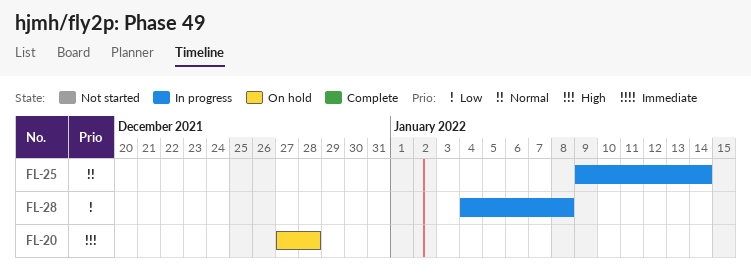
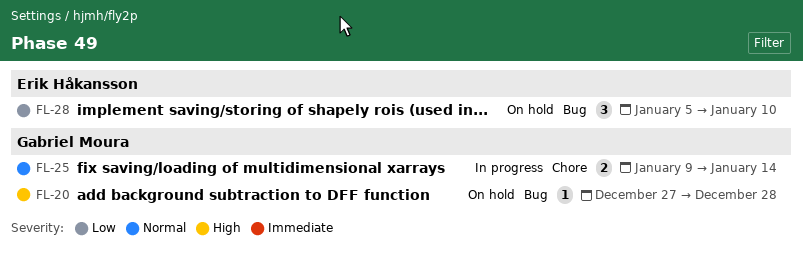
FL-28, status: In progress -> On hold
FL-28, start: Jan 4 -> Jan 5
FL-28, due: Jan 8 -> Jan 10

